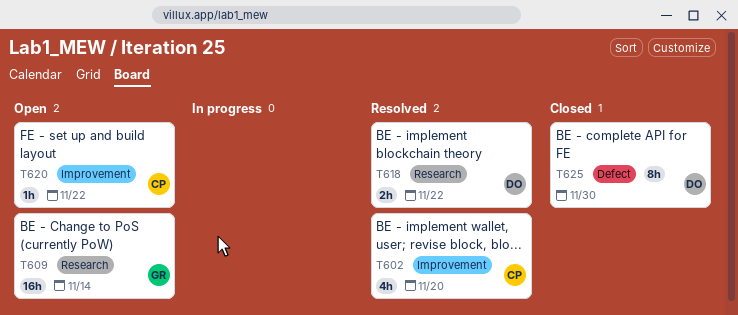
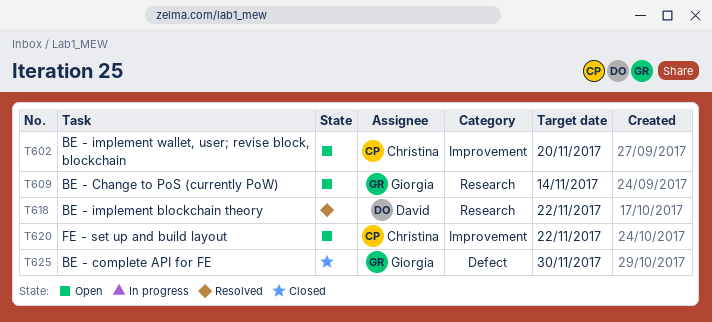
T602, status: Resolved -> Open
T625, owner: David -> Giorgia

